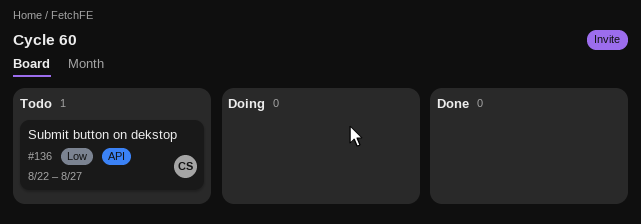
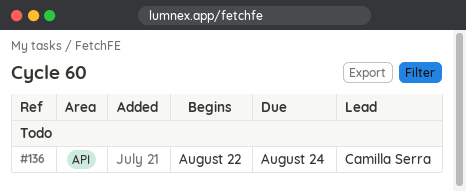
#136, due: Aug 27 -> Aug 24

